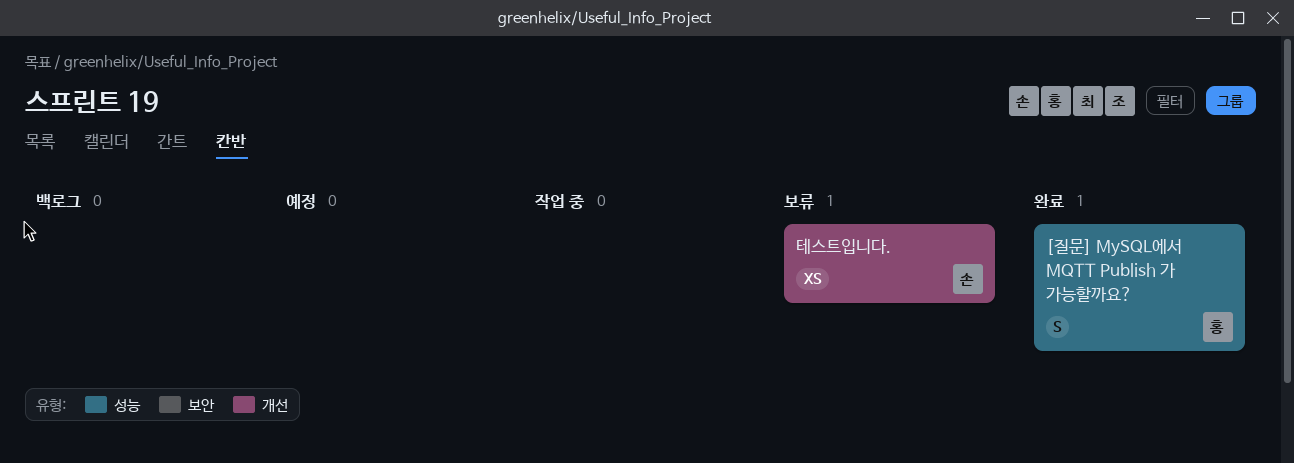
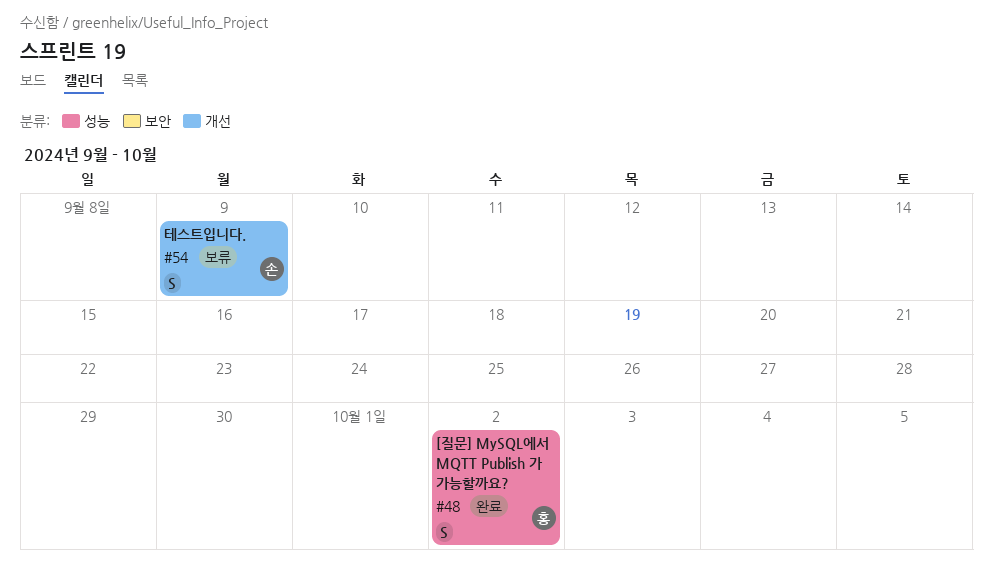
테스트입니다., estimate: XS -> S

